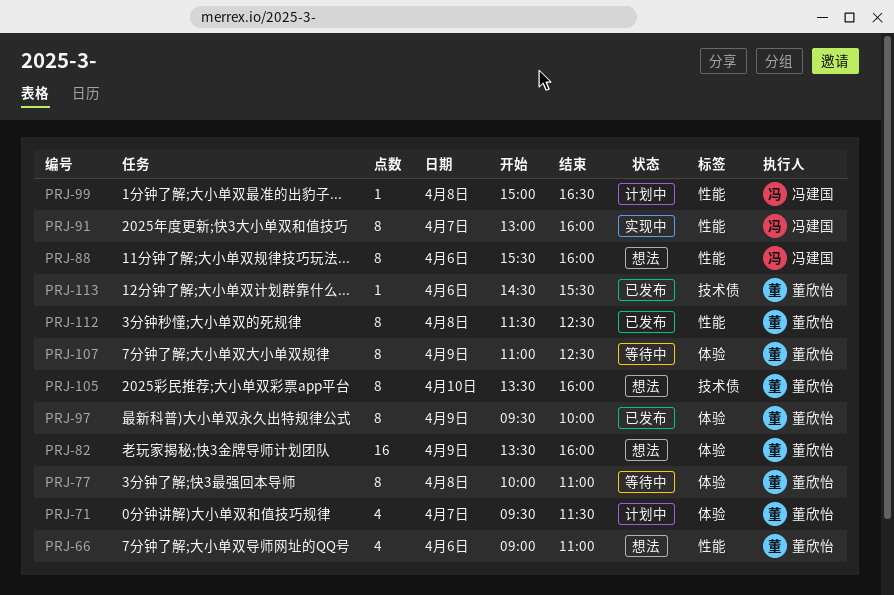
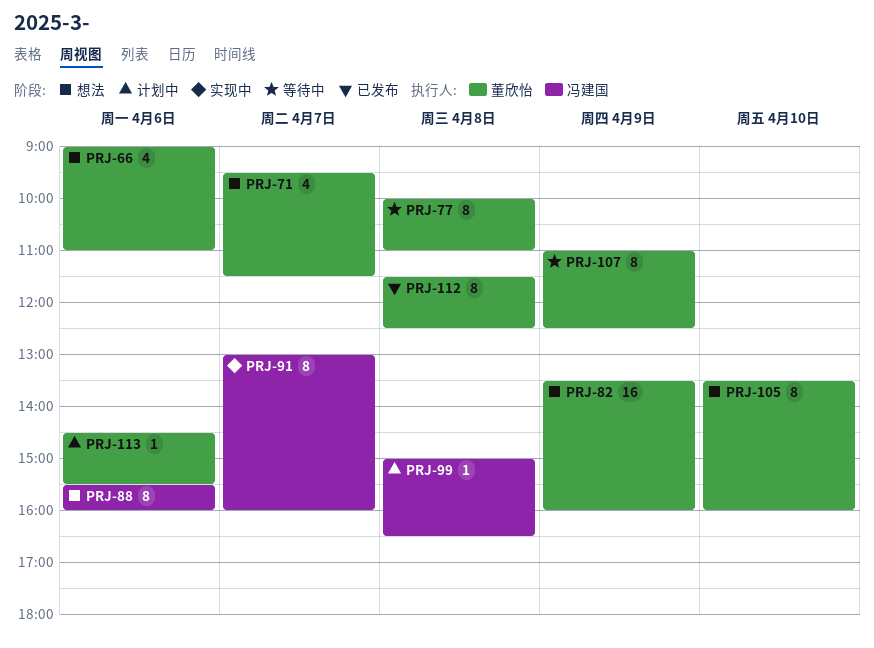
PRJ-71, status: 计划中 -> 想法
PRJ-97: present -> none
PRJ-113, status: 已发布 -> 计划中

